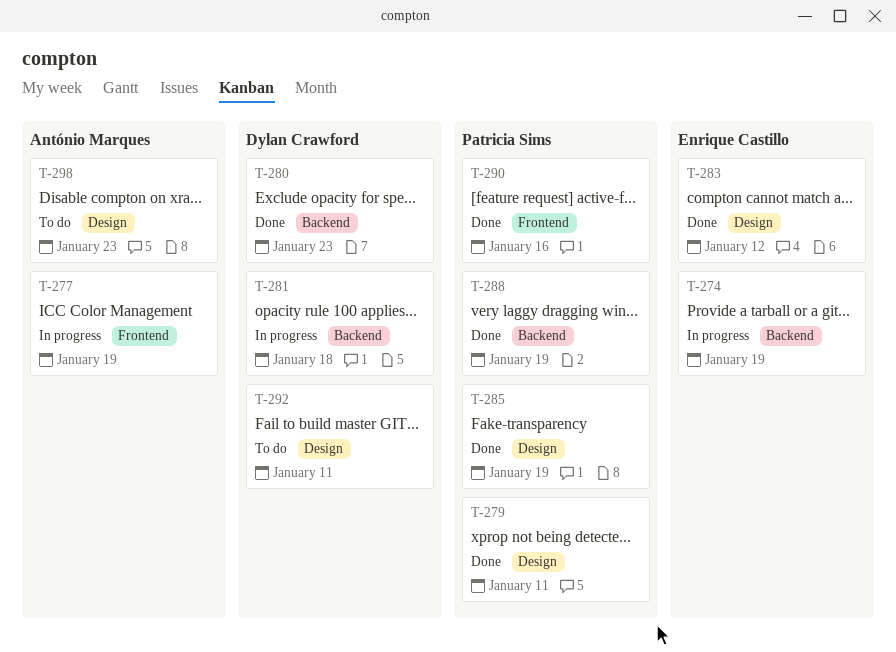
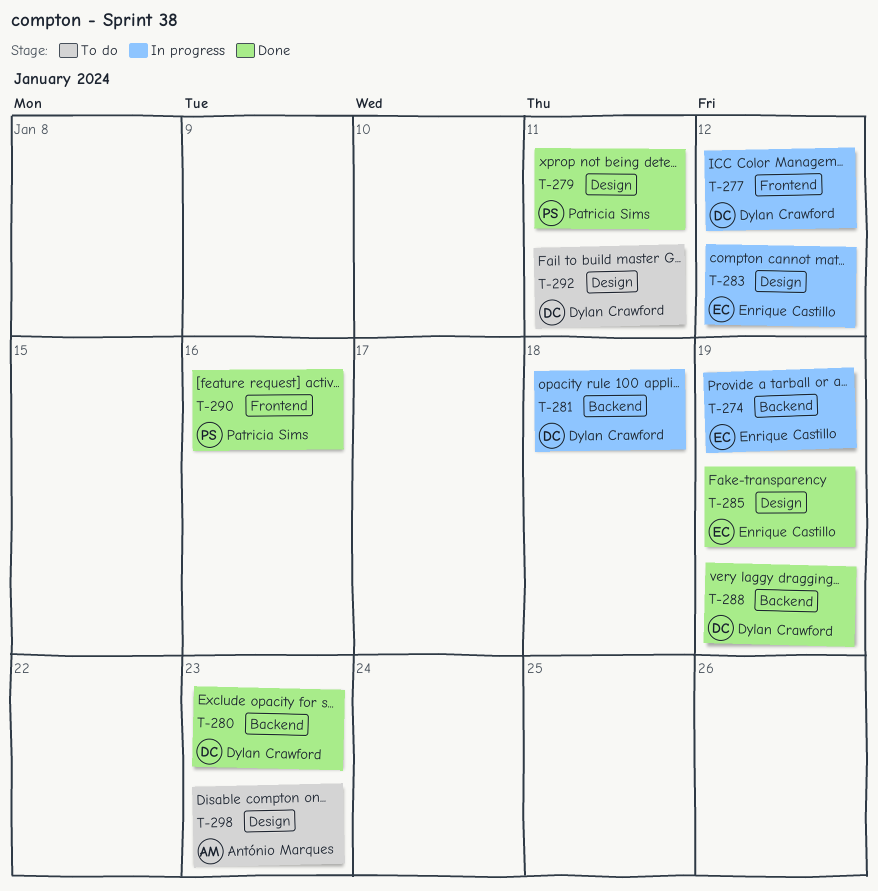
T-277, owner: António Marques -> Dylan Crawford
T-277, due: Jan 19 -> Jan 12
T-283, status: Done -> In progress
T-285, owner: Patricia Sims -> Enrique Castillo
T-288, owner: Patricia Sims -> Dylan Crawford

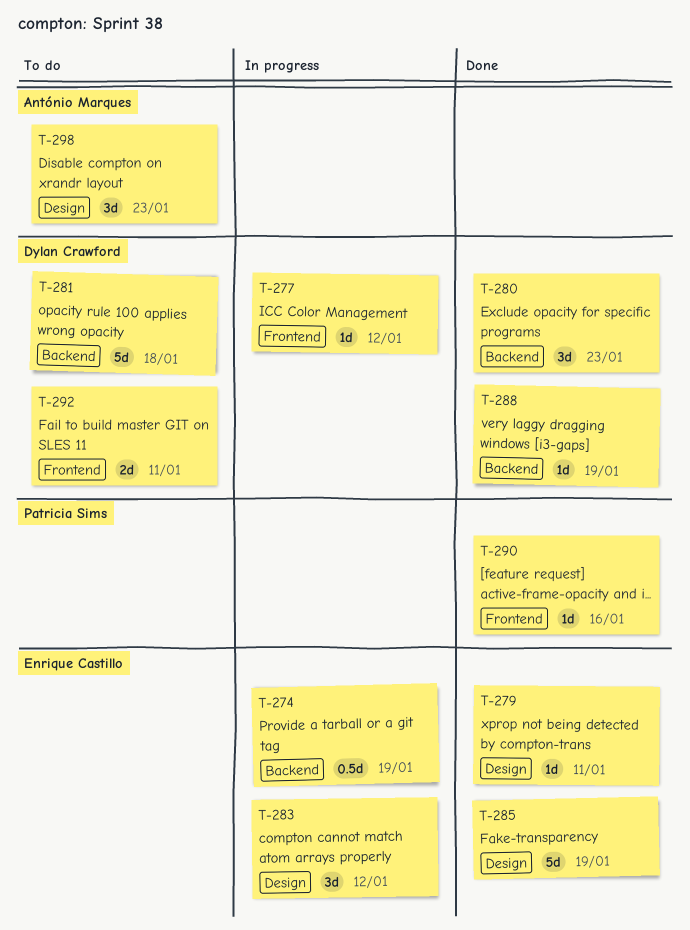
T-279, owner: Patricia Sims -> Enrique Castillo
T-281, status: In progress -> To do
T-292, label: Design -> Frontend

